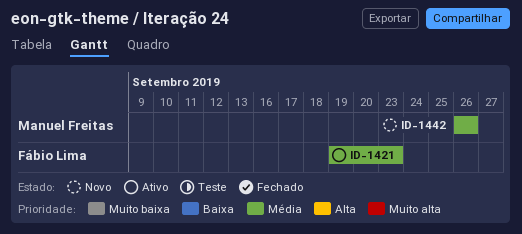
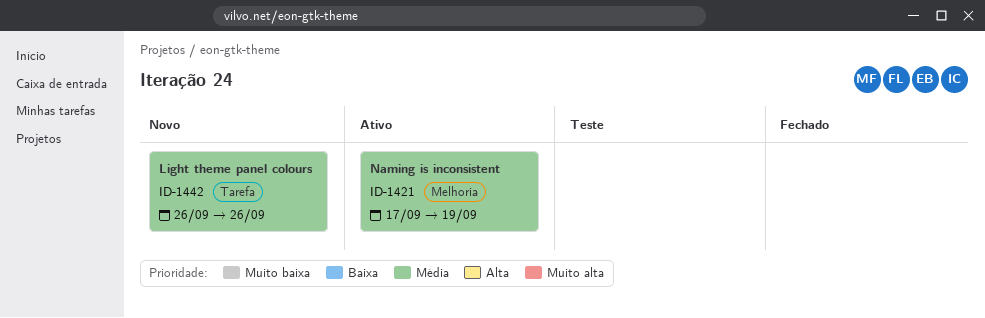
ID-1421, start: Sep 19 -> Sep 17
ID-1421, due: Sep 23 -> Sep 19

